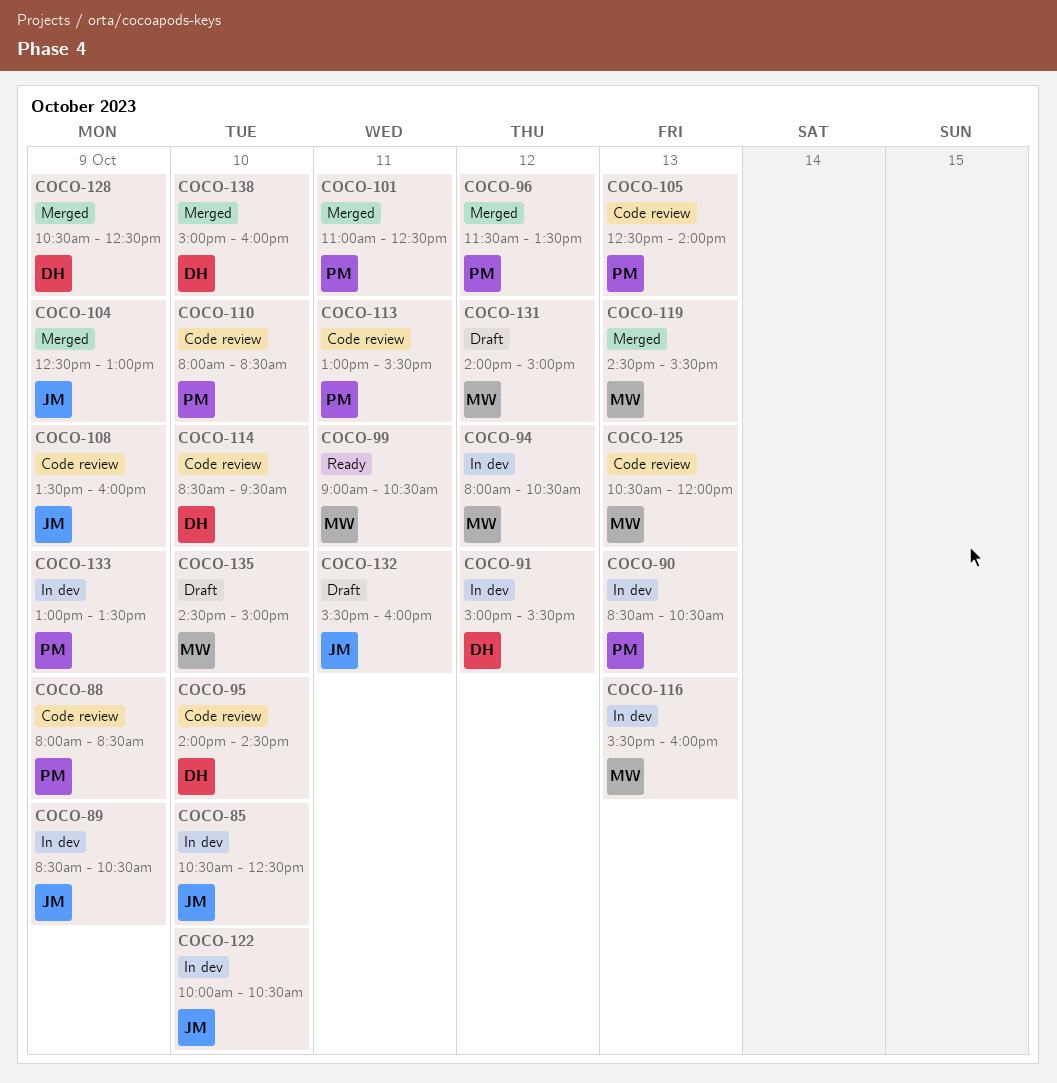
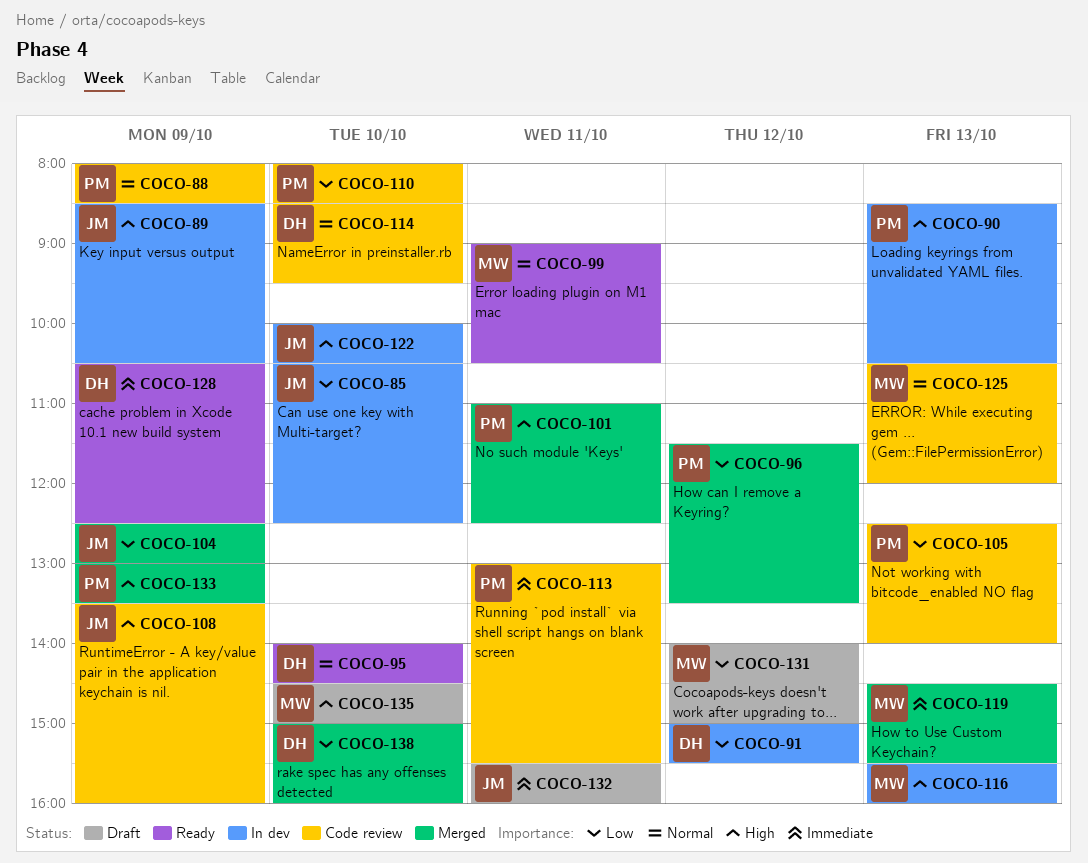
COCO-94: present -> none
COCO-95, status: Code review -> Ready
COCO-128, status: Merged -> Ready
COCO-133, status: In dev -> Merged

